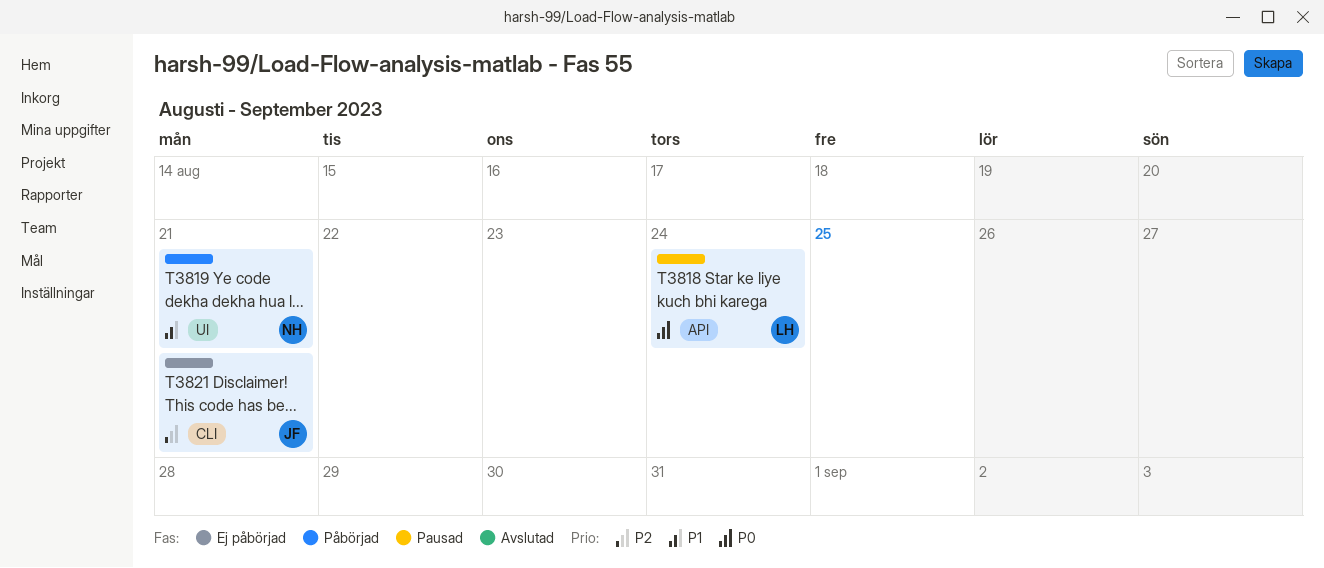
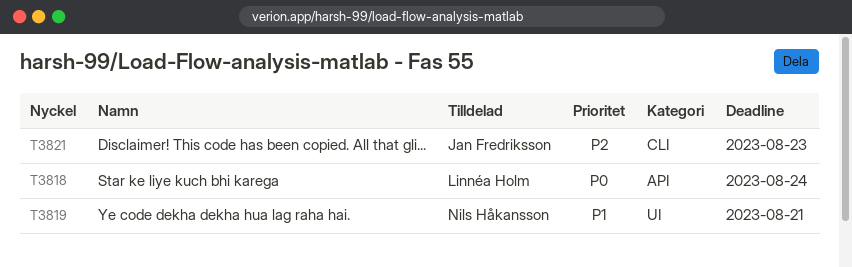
T3821, due: Aug 21 -> Aug 23

